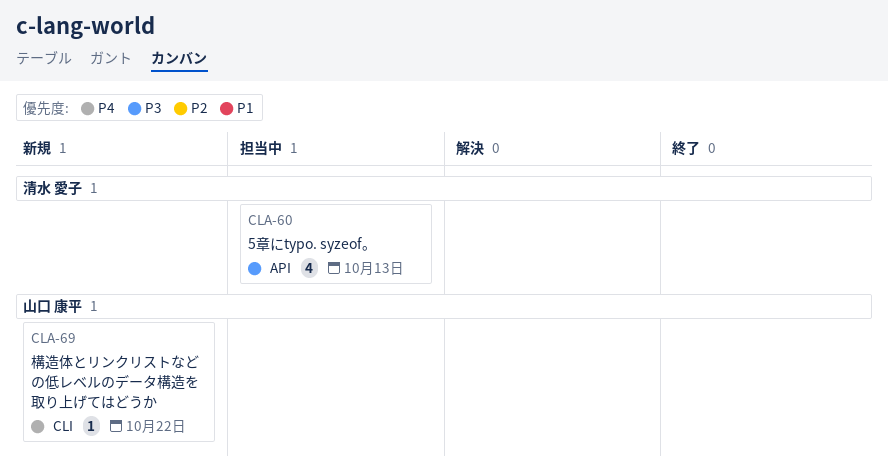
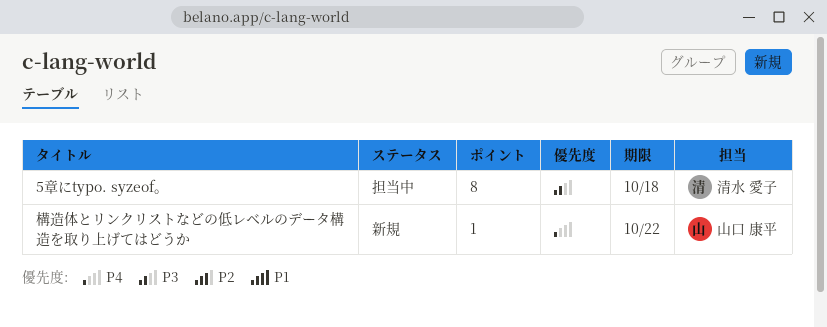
5章にtypo. syzeof。, estimate: 4 -> 8
5章にtypo. syzeof。, due: Oct 13 -> Oct 18

